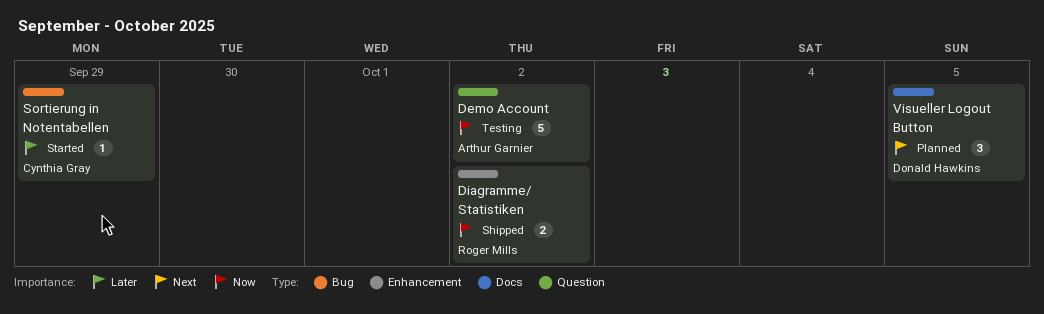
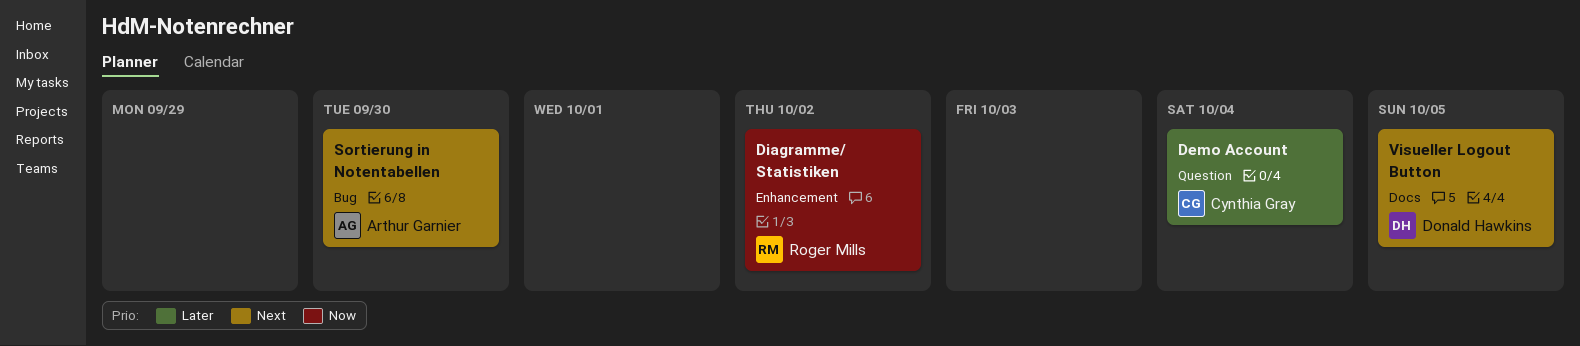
Demo Account, owner: Arthur Garnier -> Cynthia Gray
Demo Account, priority: Now -> Later
Demo Account, due: Oct 2 -> Oct 4
Sortierung in Notentabellen, owner: Cynthia Gray -> Arthur Garnier
Sortierung in Notentabellen, priority: Later -> Next
Sortierung in Notentabellen, due: Sep 29 -> Sep 30

